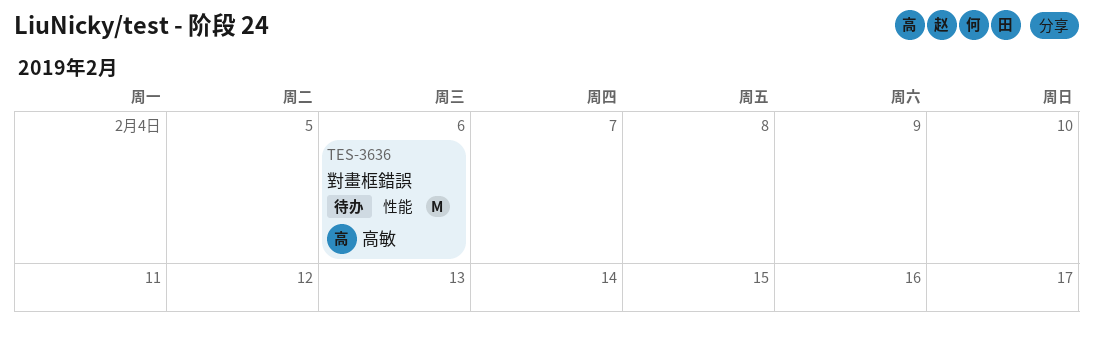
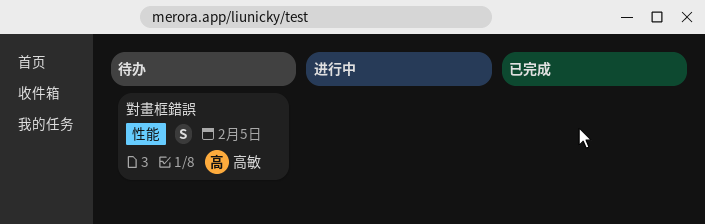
對畫框錯誤, estimate: M -> S
對畫框錯誤, due: Feb 6 -> Feb 5

